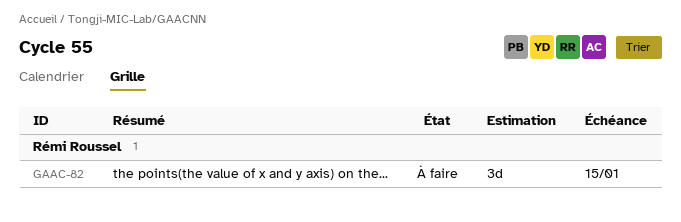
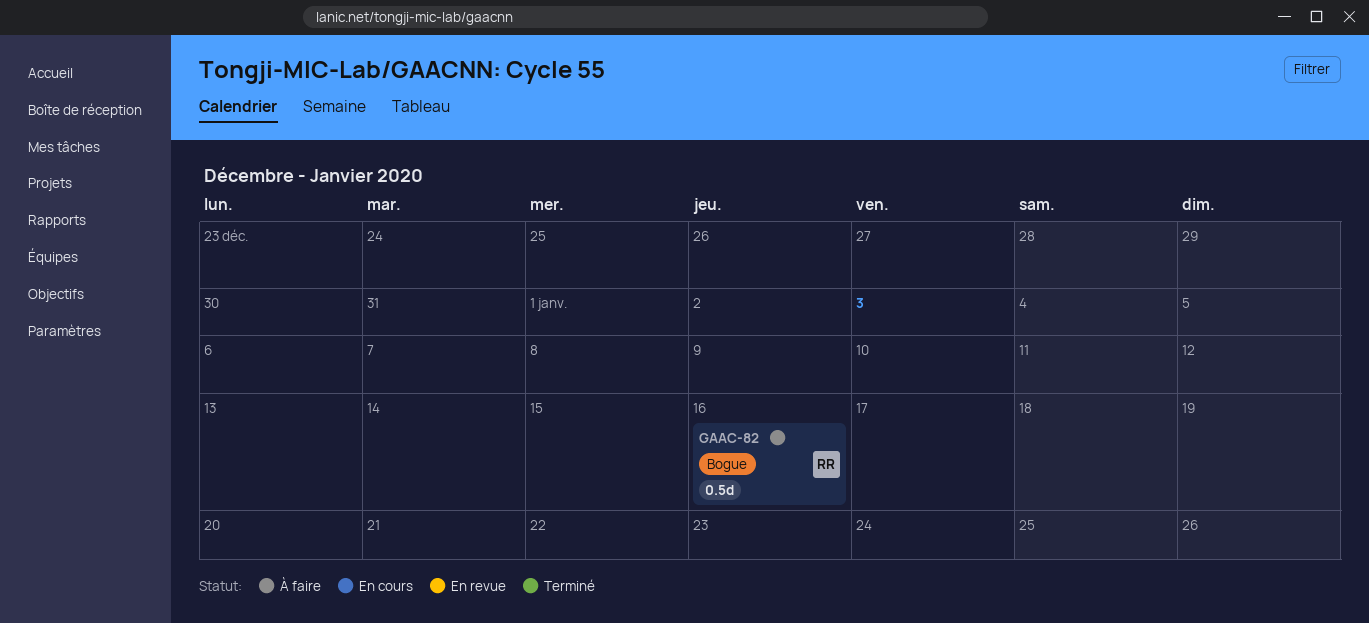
GAAC-82, estimate: 3d -> 0.5d
GAAC-82, due: Jan 15 -> Jan 16

